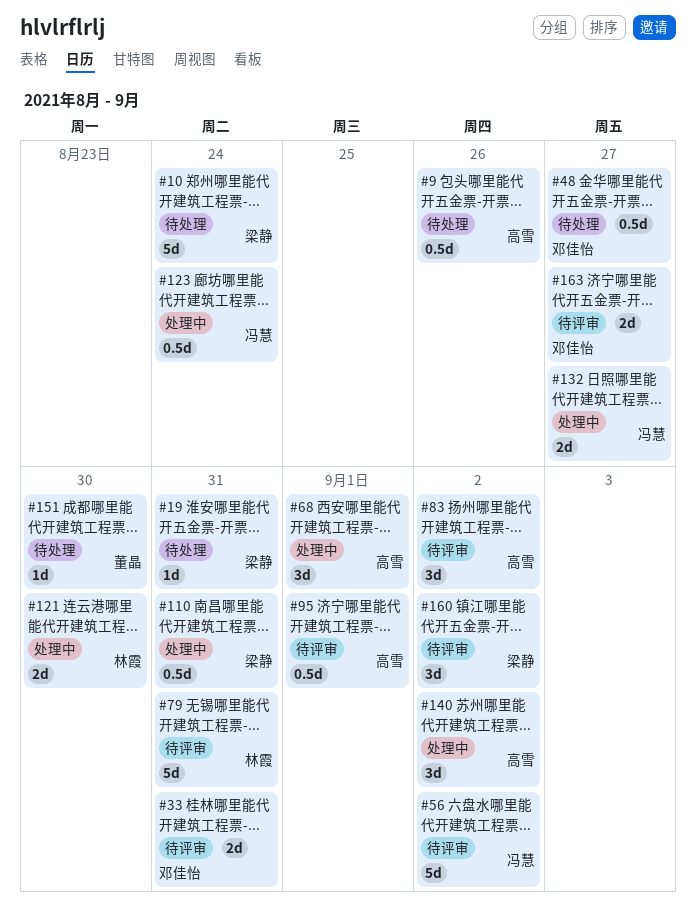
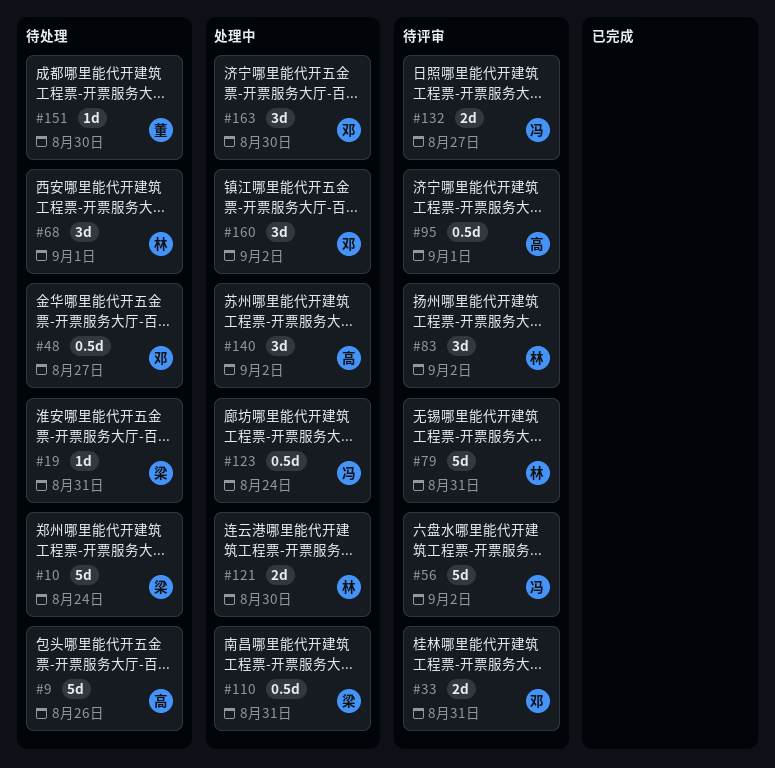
#9, estimate: 0.5d -> 5d
#68, status: 处理中 -> 待处理
#68, owner: 高雪 -> 林霞
#83, owner: 高雪 -> 林霞
#132, status: 处理中 -> 待评审
#160, status: 待评审 -> 处理中
#160, owner: 梁静 -> 邓佳怡
#163, status: 待评审 -> 处理中
#163, estimate: 2d -> 3d
#163, due: Aug 27 -> Aug 30

